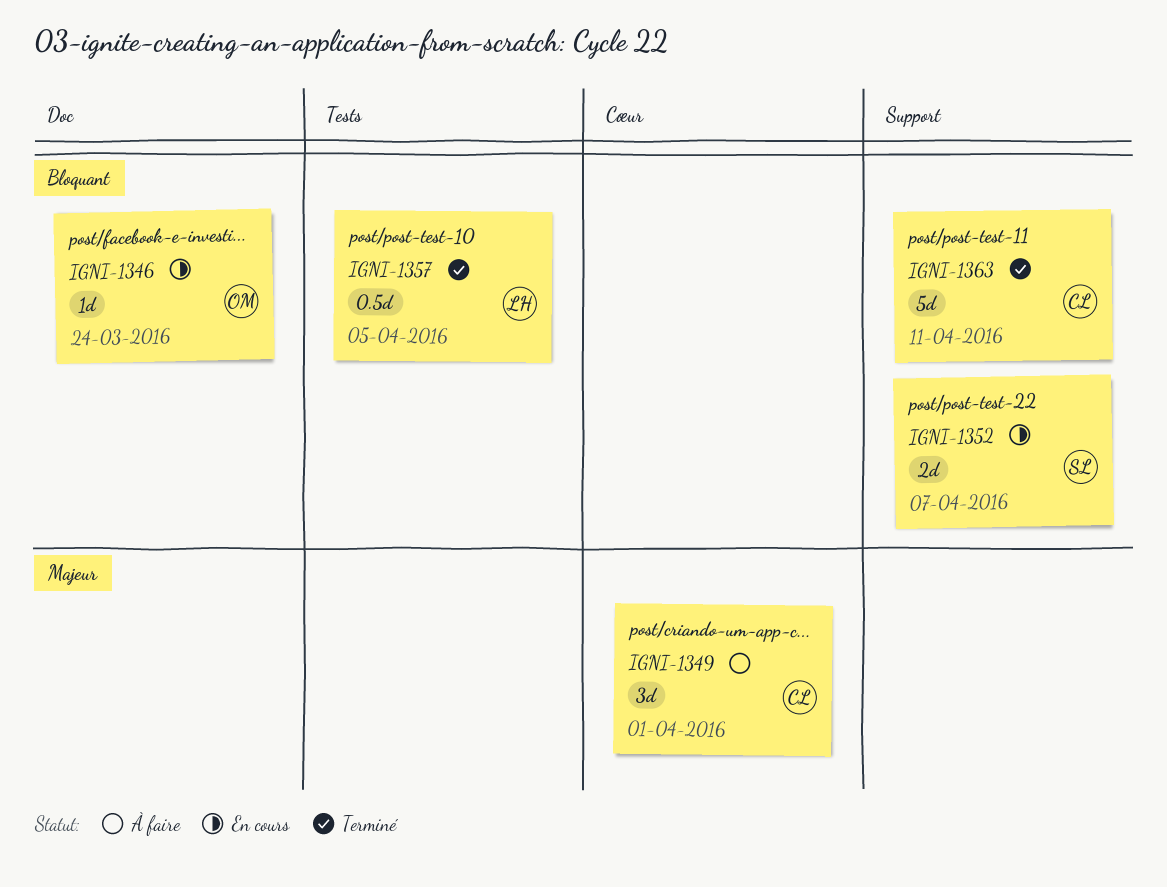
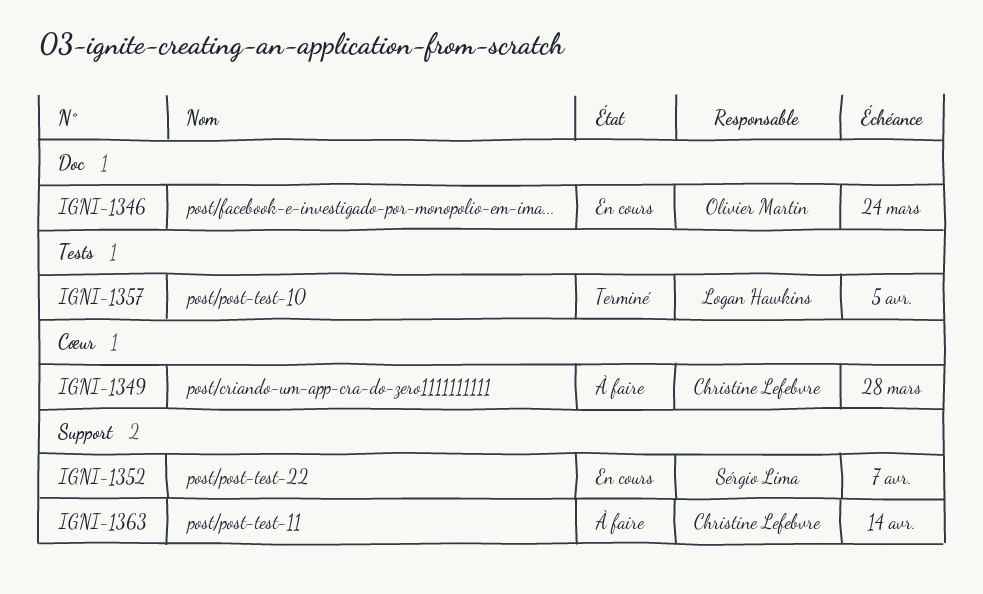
IGNI-1349, due: Apr 1 -> Mar 28
IGNI-1363, status: Terminé -> À faire
IGNI-1363, due: Apr 11 -> Apr 14

